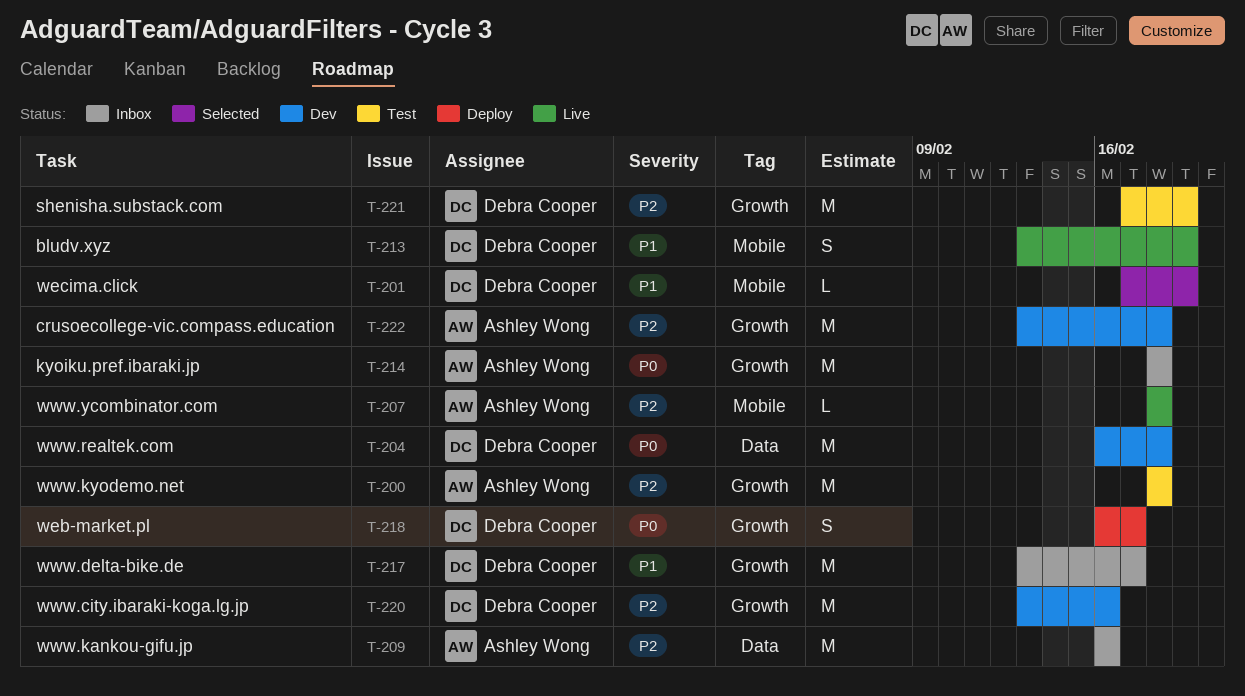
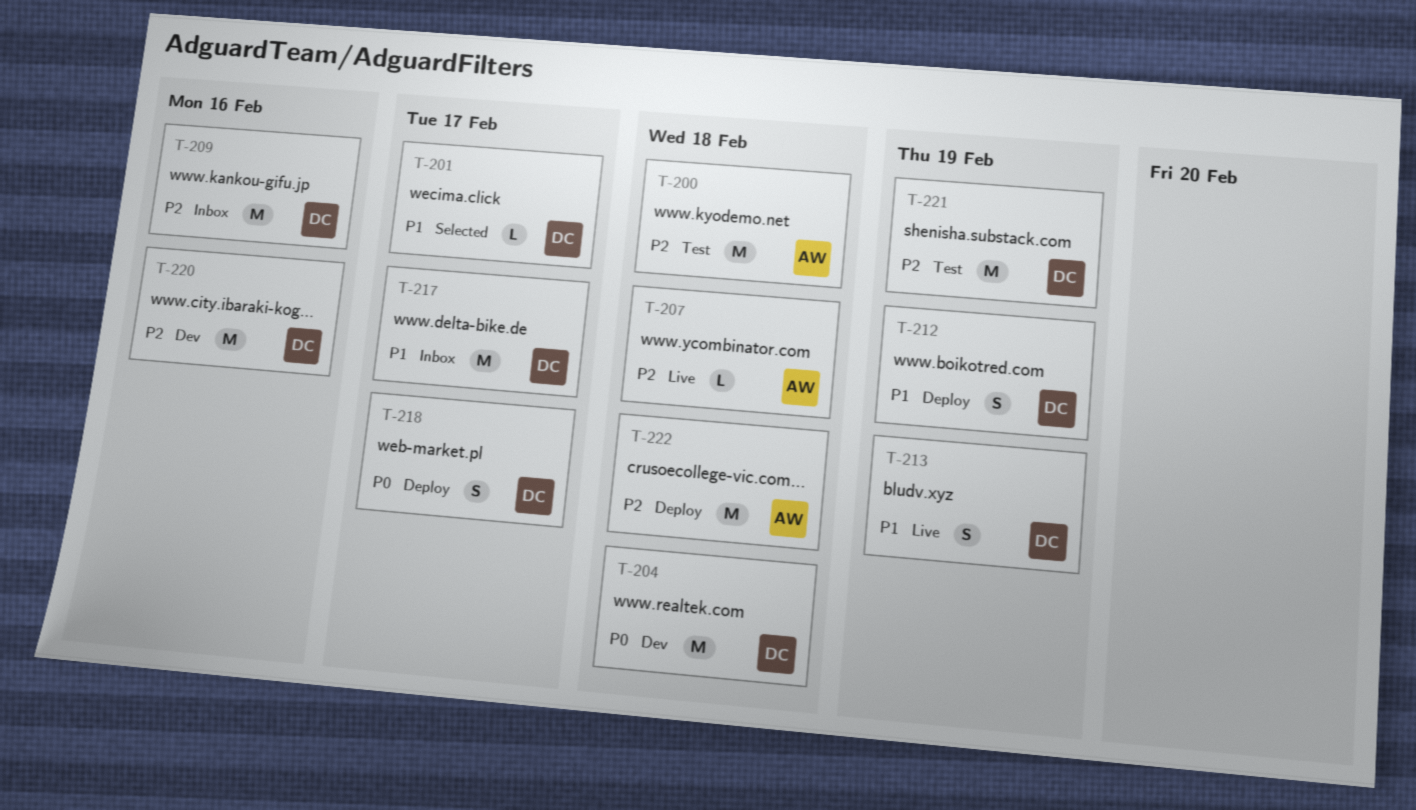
T-201, due: Feb 19 -> Feb 17
T-209, owner: Ashley Wong -> Debra Cooper
T-212: none -> present
T-214: present -> none
T-222, status: Dev -> Deploy

